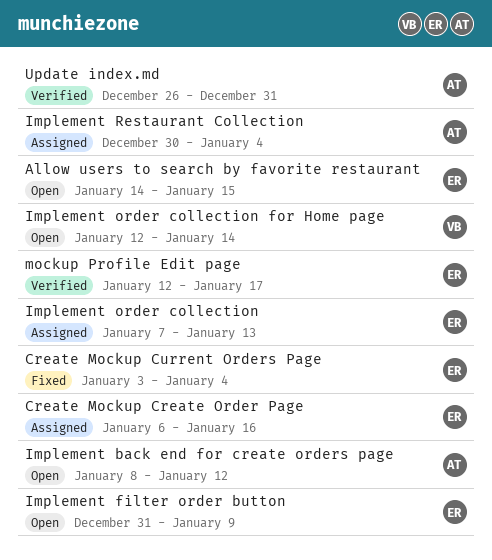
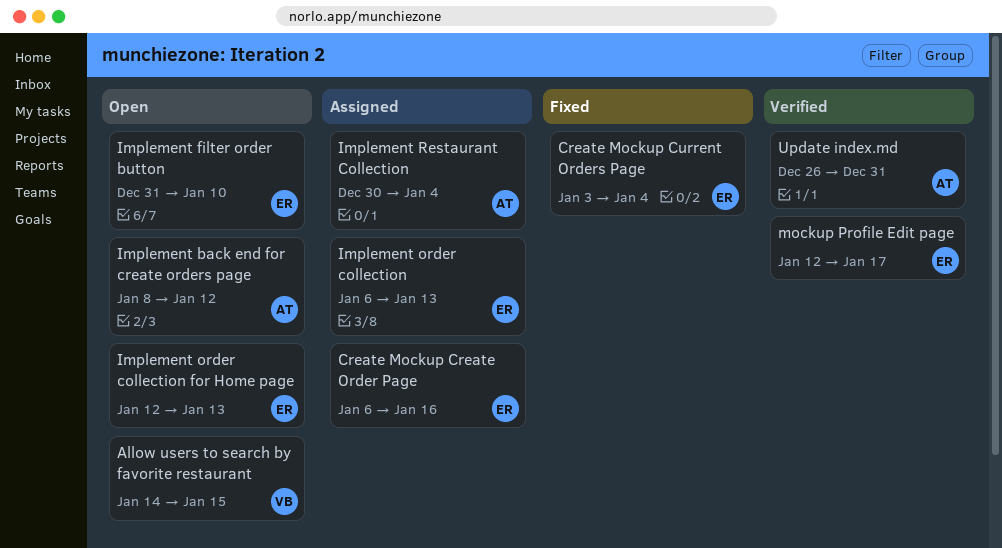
Allow users to search by favorite restaurant, owner: ER -> VB
Implement filter order button, due: Jan 9 -> Jan 10
Implement order collection, start: Jan 7 -> Jan 6
Implement order collection for Home page, owner: VB -> ER
Implement order collection for Home page, due: Jan 14 -> Jan 13

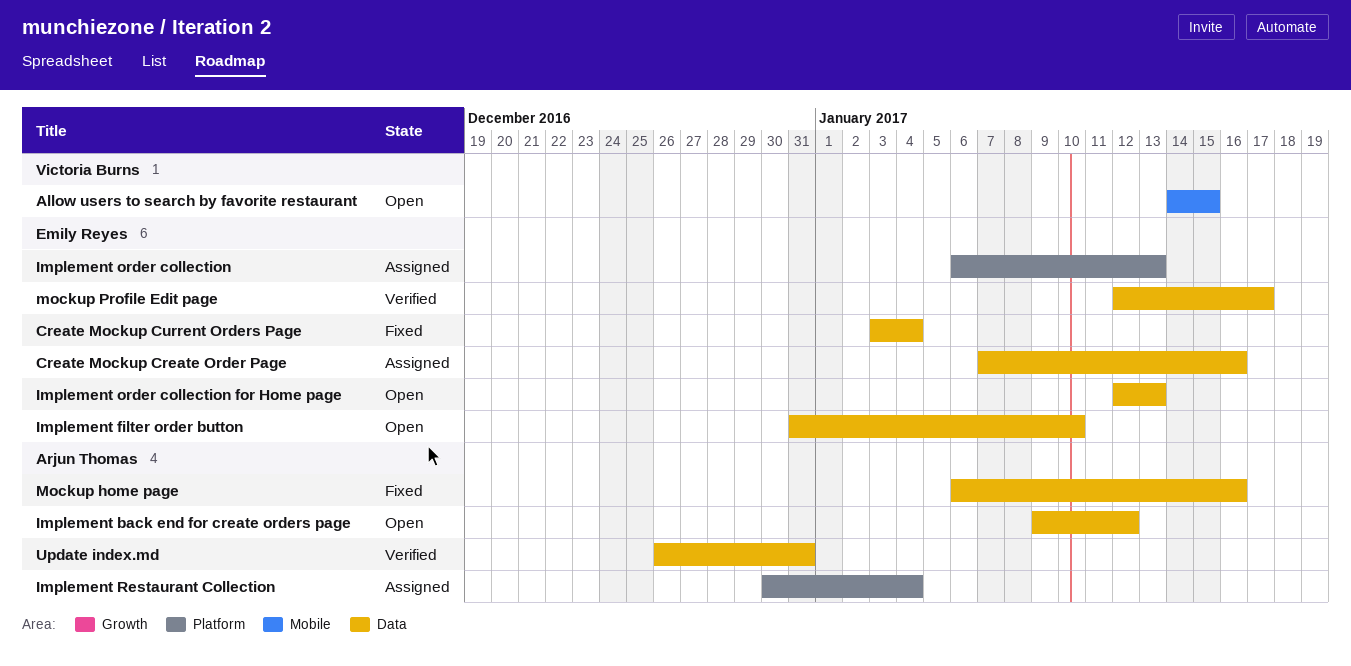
Create Mockup Create Order Page, start: Jan 6 -> Jan 7
Implement back end for create orders page, start: Jan 8 -> Jan 9
Mockup home page: none -> present

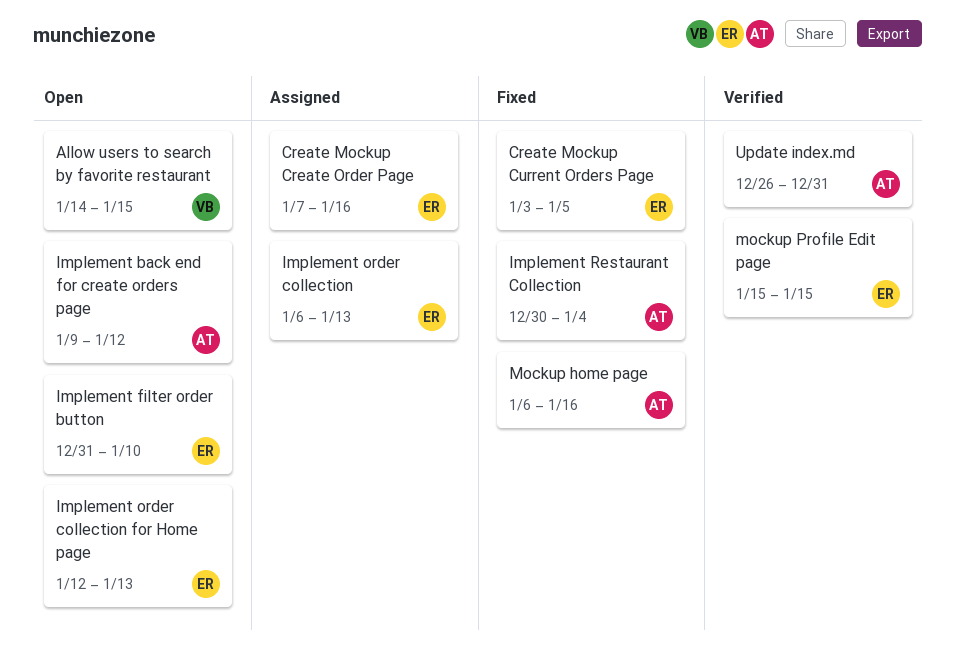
Create Mockup Current Orders Page, due: Jan 4 -> Jan 5
Implement Restaurant Collection, status: Assigned -> Fixed
mockup Profile Edit page, start: Jan 12 -> Jan 15
mockup Profile Edit page, due: Jan 17 -> Jan 15

